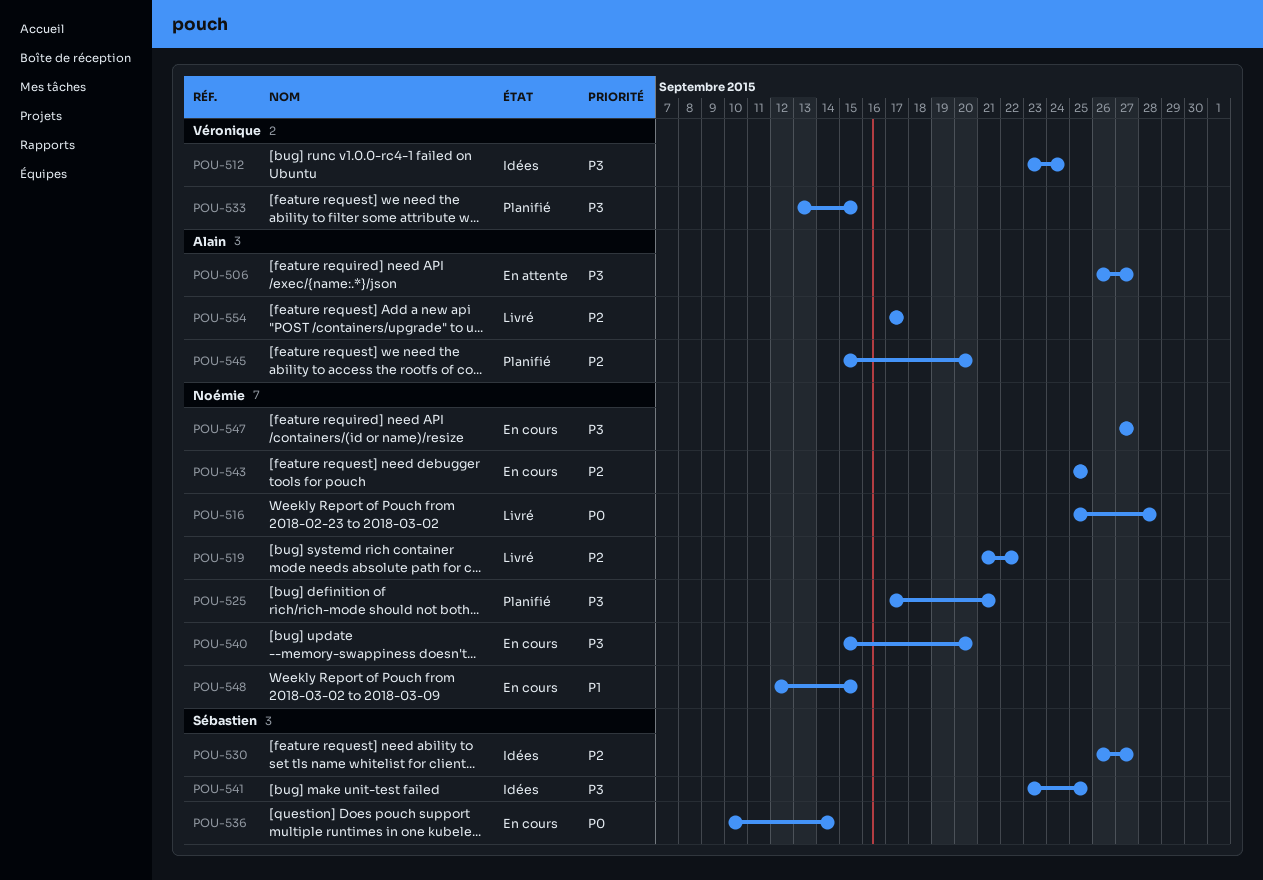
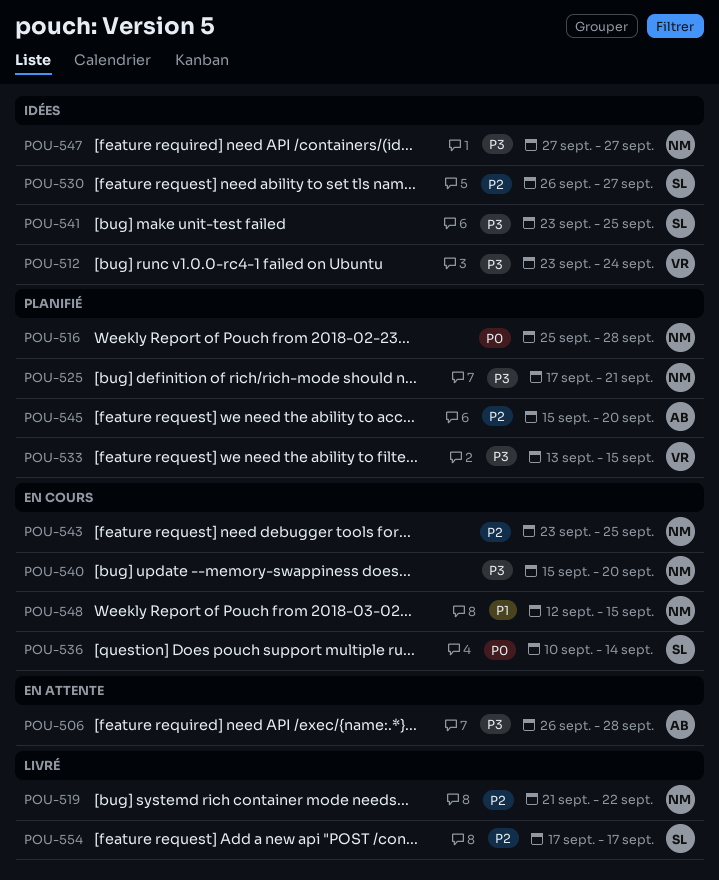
POU-506, due: Sep 27 -> Sep 28
POU-516, status: Livré -> Planifié
POU-543, start: Sep 25 -> Sep 23
POU-547, status: En cours -> Idées
POU-554, owner: Alain -> Sébastien

